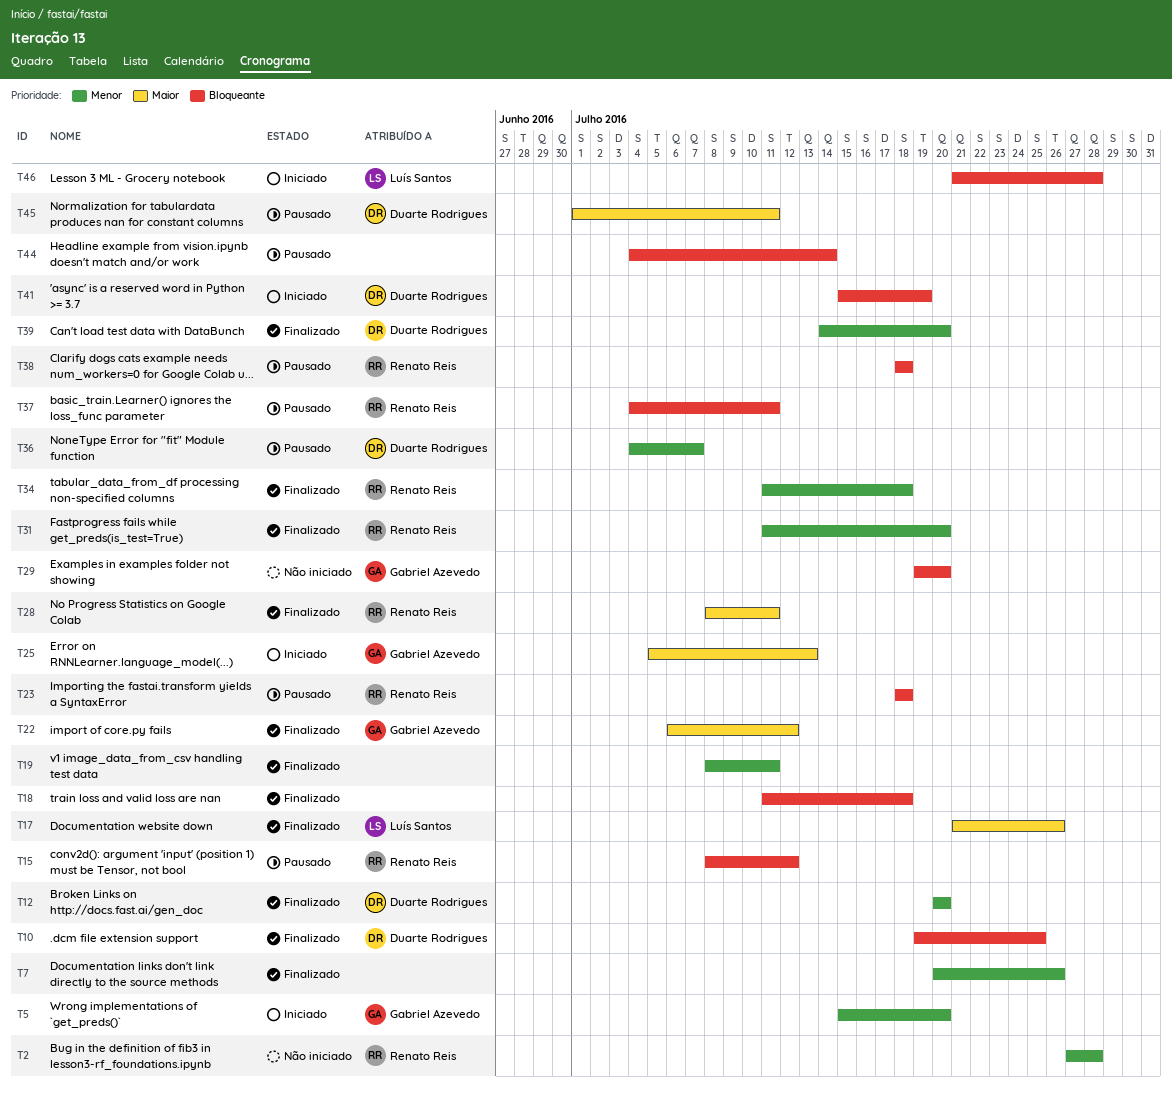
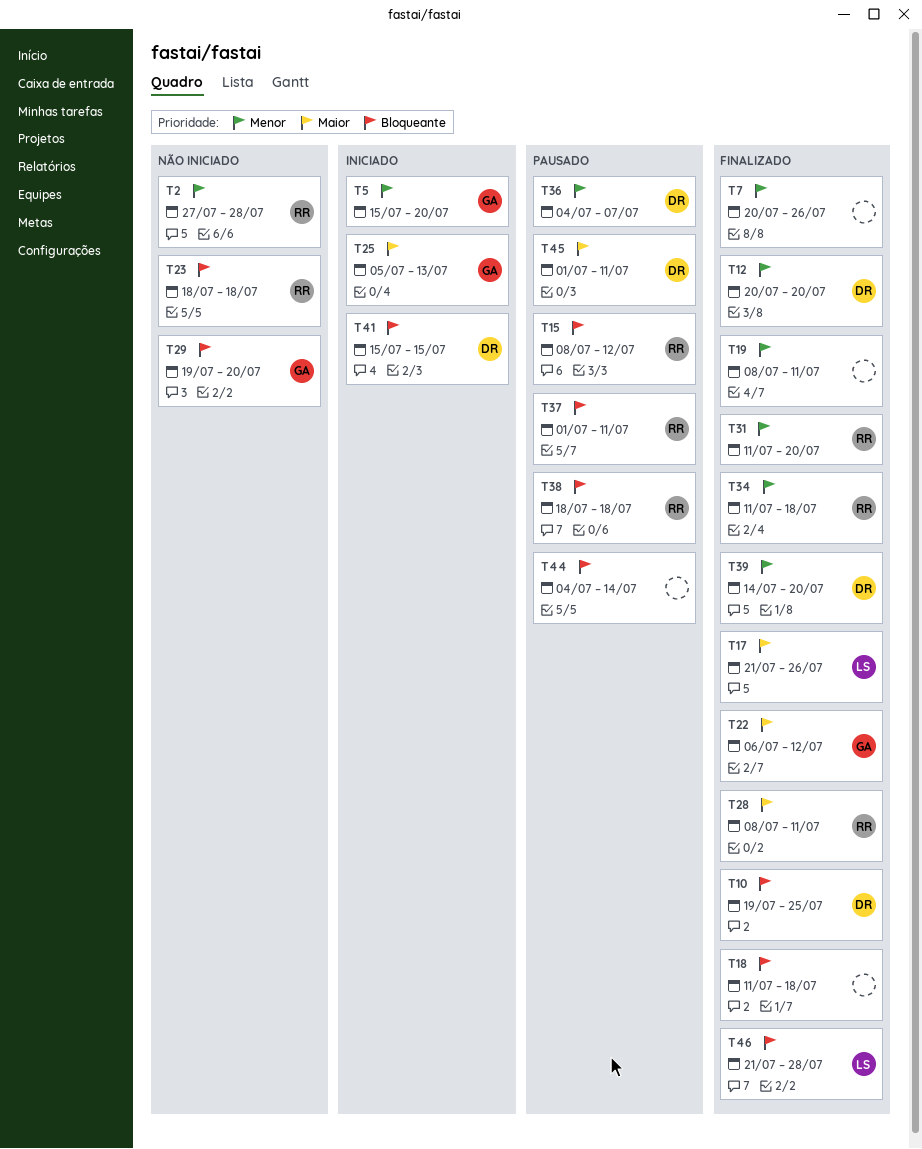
T23, status: Pausado -> Não iniciado
T37, start: Jul 4 -> Jul 1
T41, due: Jul 19 -> Jul 15
T46, status: Iniciado -> Finalizado

